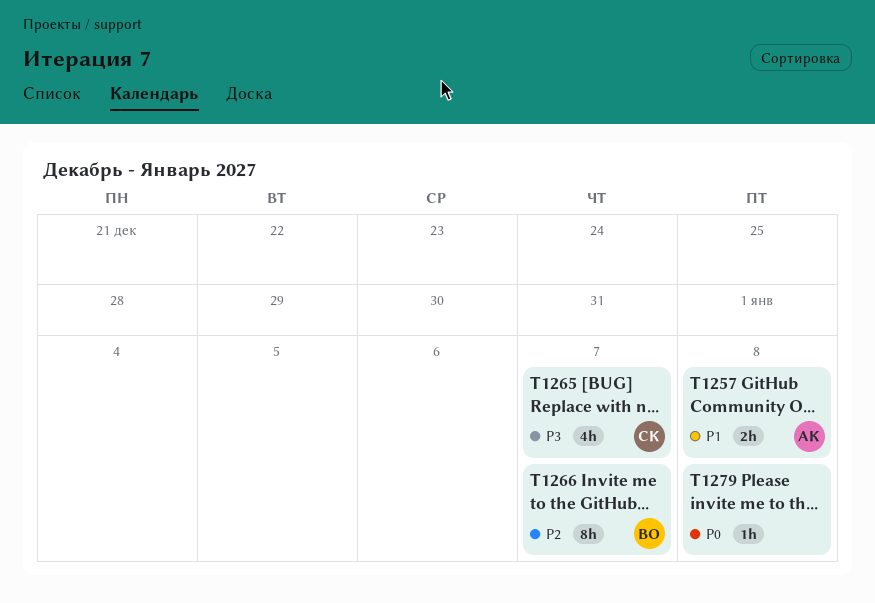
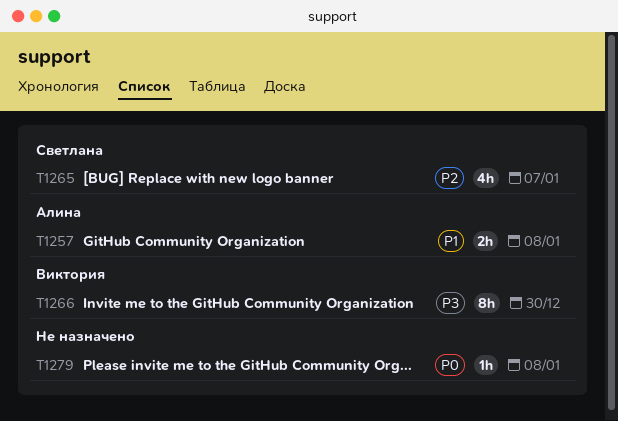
T1265, priority: P3 -> P2
T1266, priority: P2 -> P3
T1266, due: Jan 7 -> Dec 30

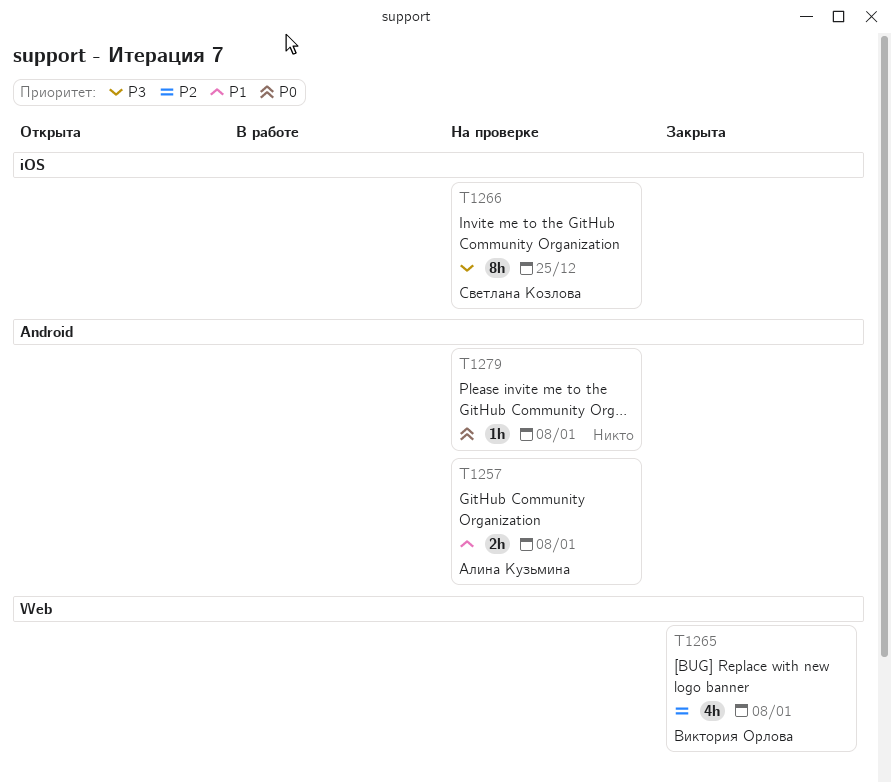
T1265, owner: Светлана Козлова -> Виктория Орлова
T1265, due: Jan 7 -> Jan 8
T1266, owner: Виктория Орлова -> Светлана Козлова
T1266, due: Dec 30 -> Dec 25

